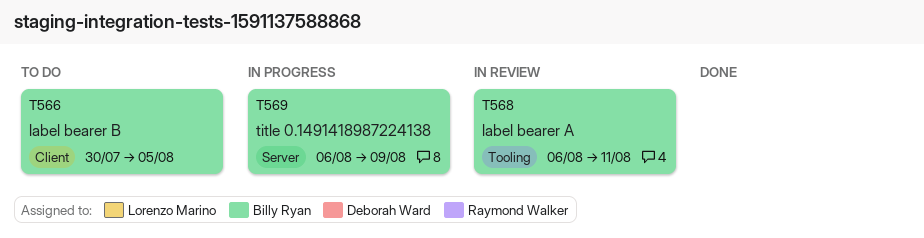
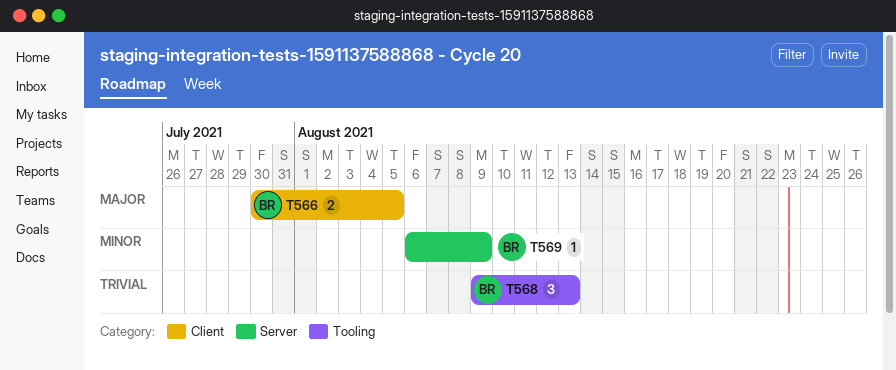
T568, start: Aug 6 -> Aug 9
T568, due: Aug 11 -> Aug 13

